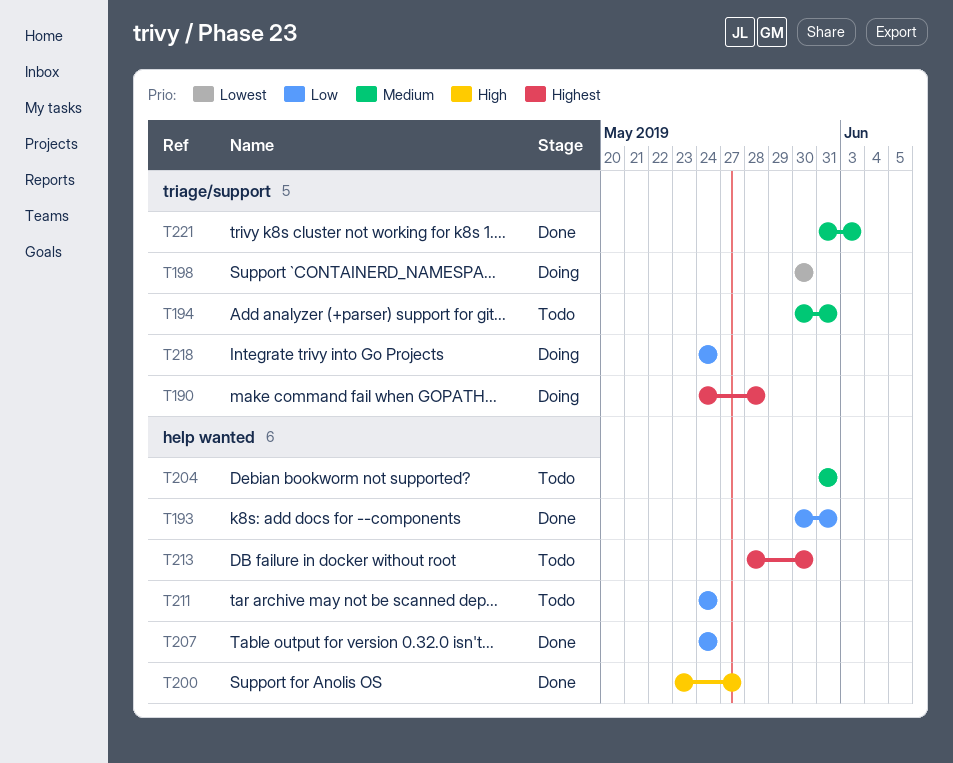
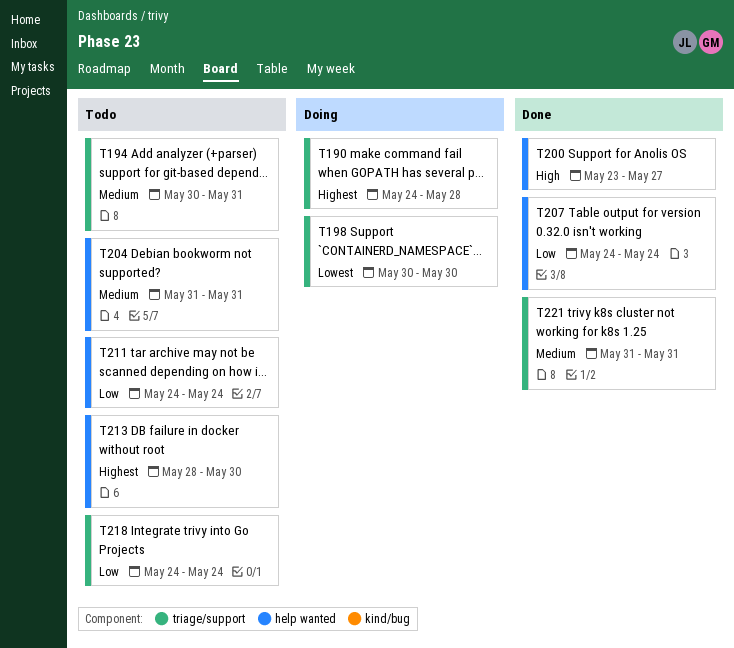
T193: present -> none
T218, status: Doing -> Todo
T221, due: Jun 3 -> May 31

